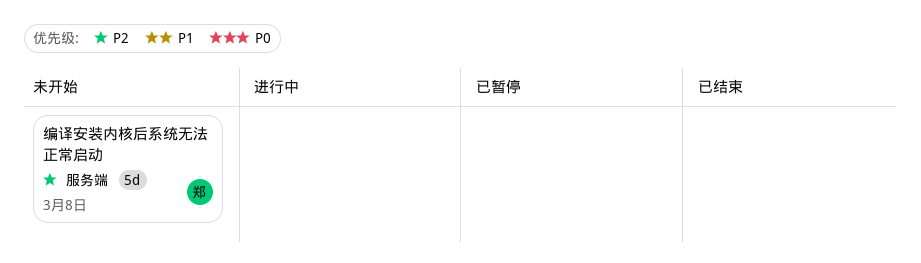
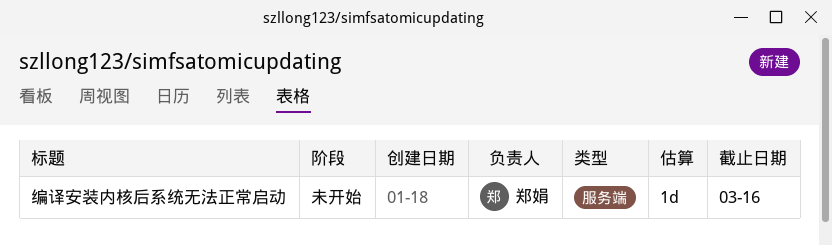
编译安装内核后系统无法正常启动, estimate: 5d -> 1d
编译安装内核后系统无法正常启动, due: Mar 8 -> Mar 16

